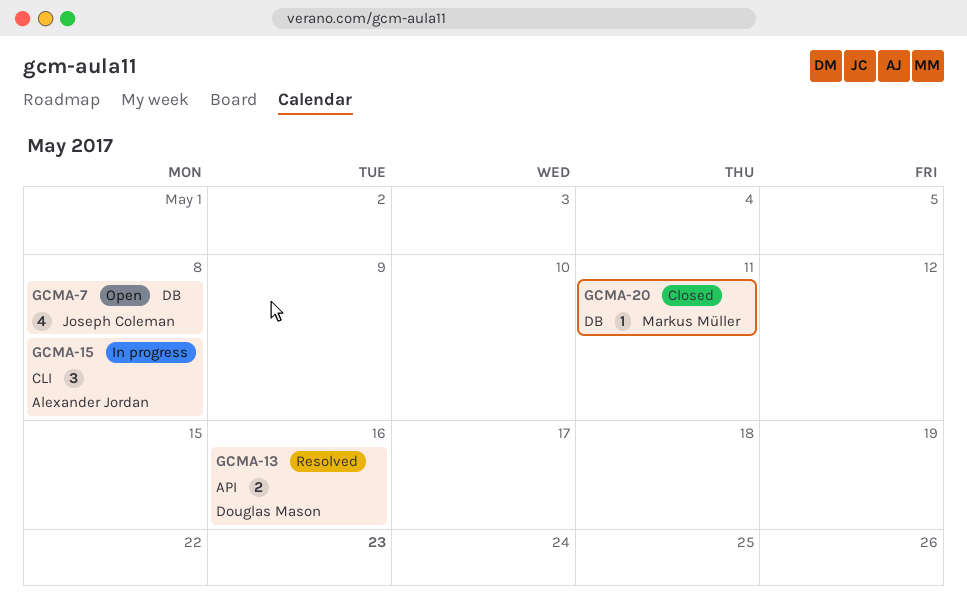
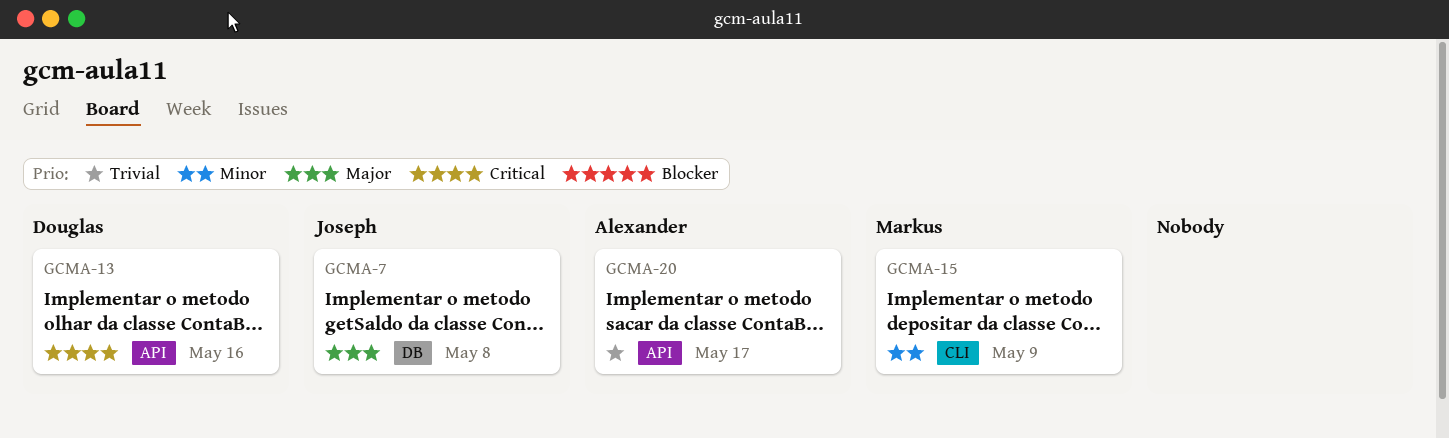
GCMA-15, owner: Alexander Jordan -> Markus Müller
GCMA-15, due: May 8 -> May 9
GCMA-20, owner: Markus Müller -> Alexander Jordan
GCMA-20, label: DB -> API
GCMA-20, due: May 11 -> May 17

